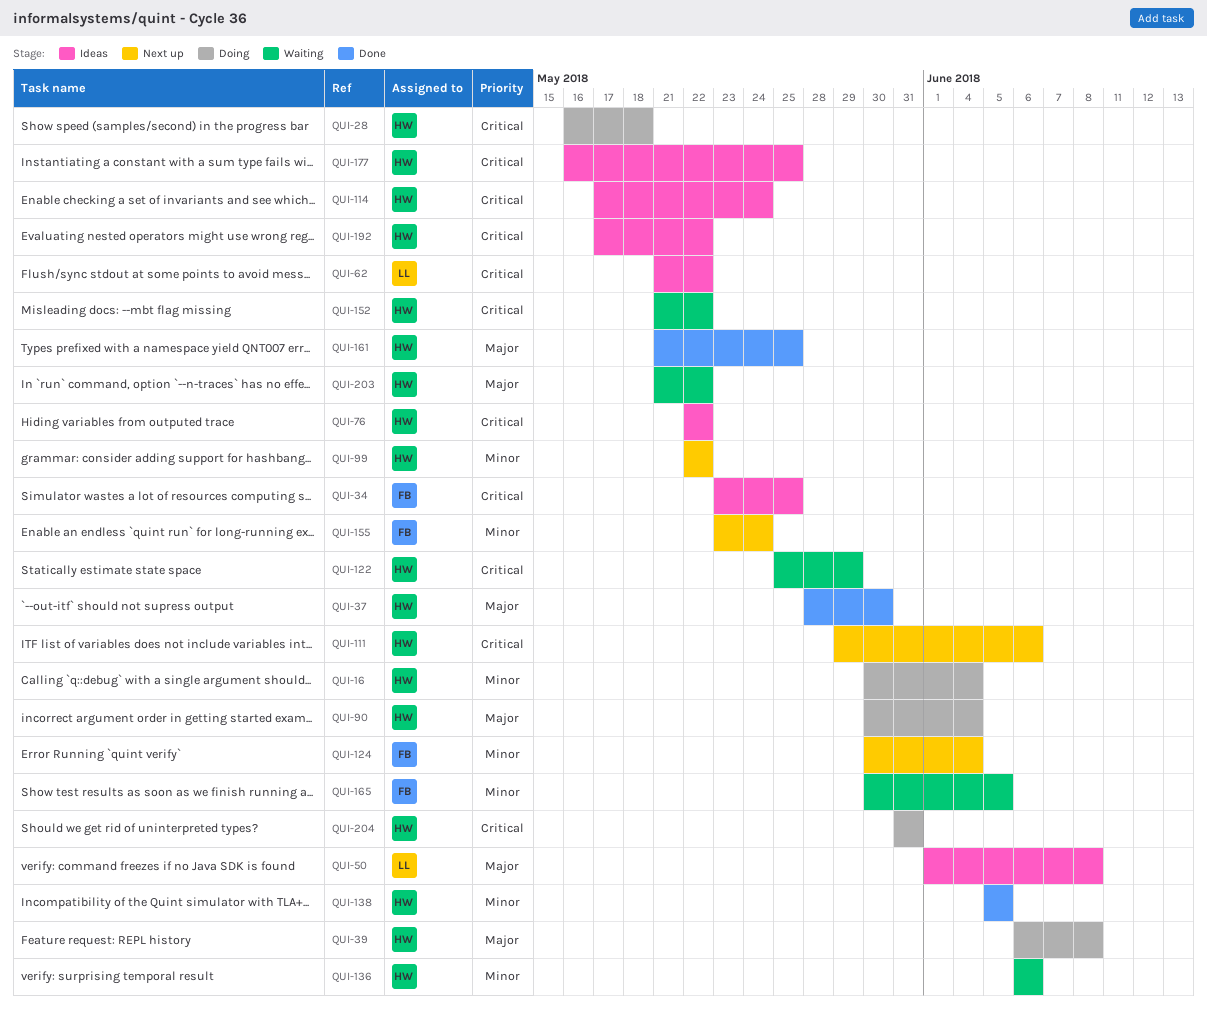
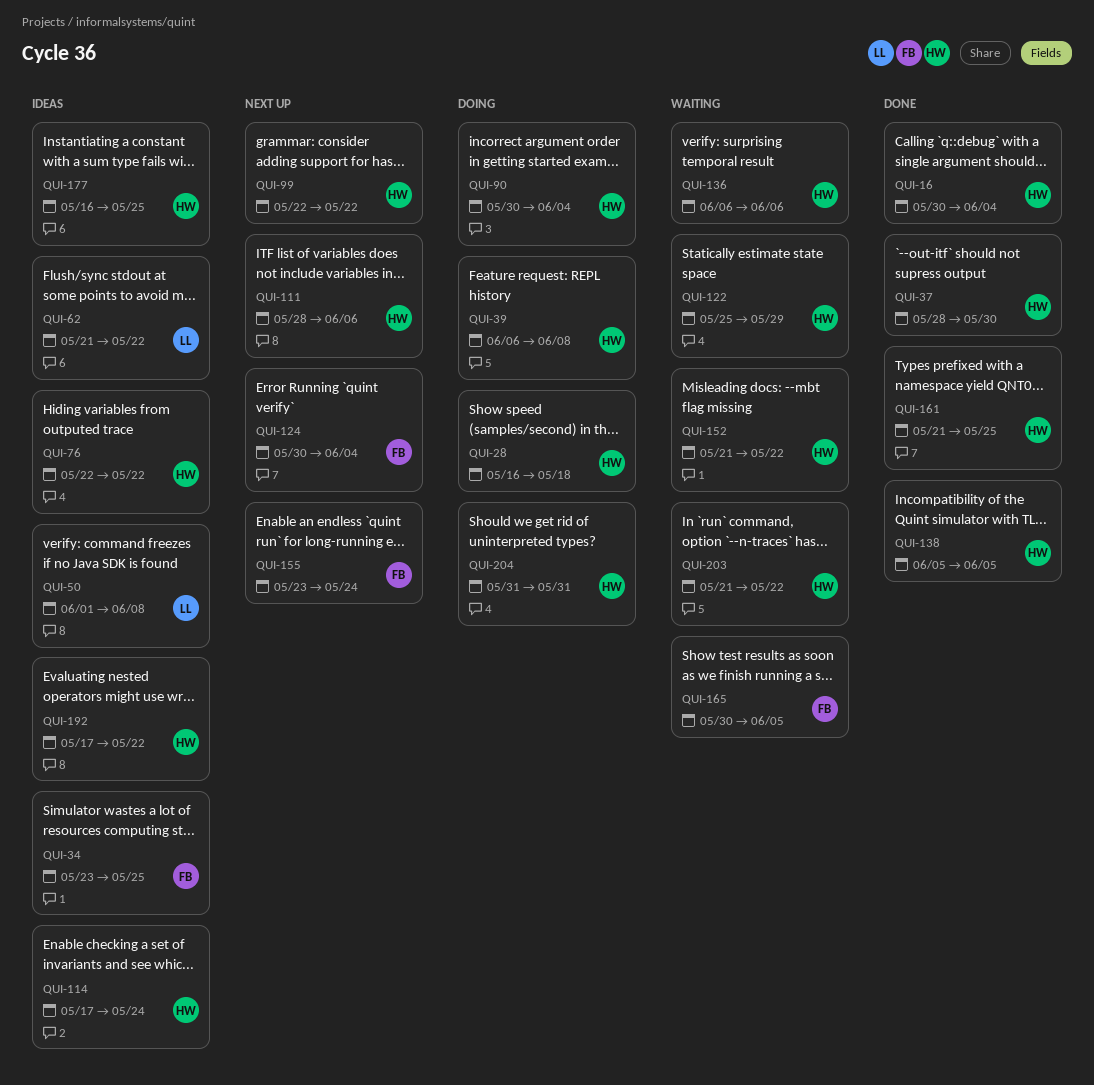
QUI-16, status: Doing -> Done
QUI-111, start: May 29 -> May 28

